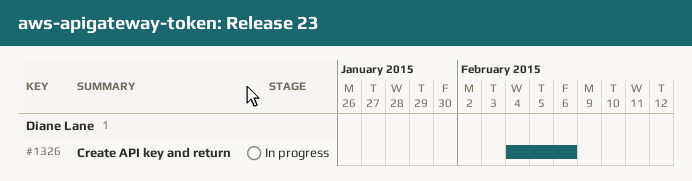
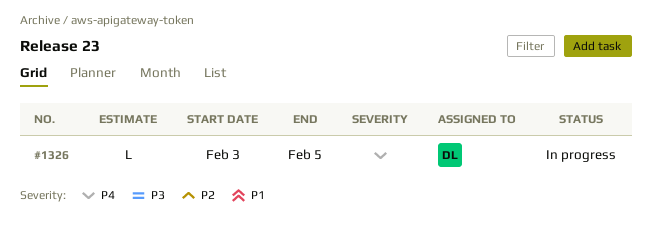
#1326, start: Feb 4 -> Feb 3
#1326, due: Feb 6 -> Feb 5

